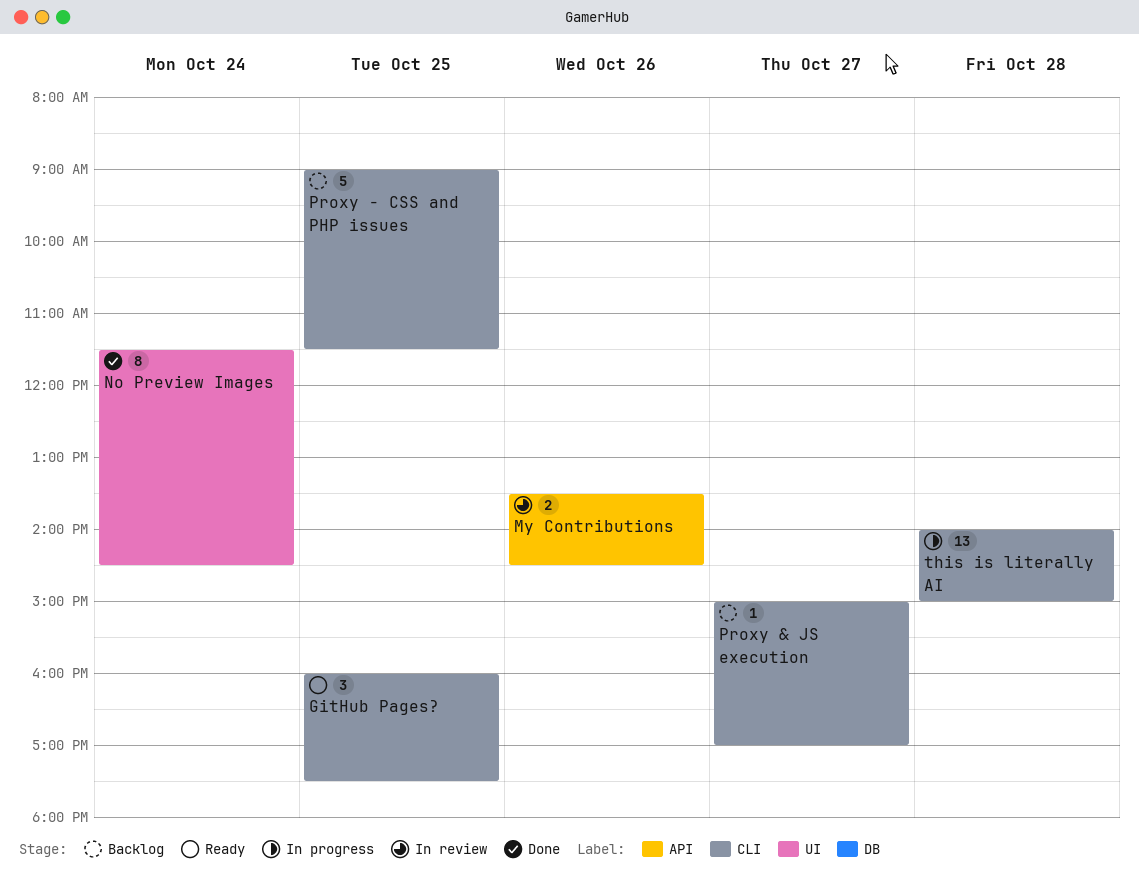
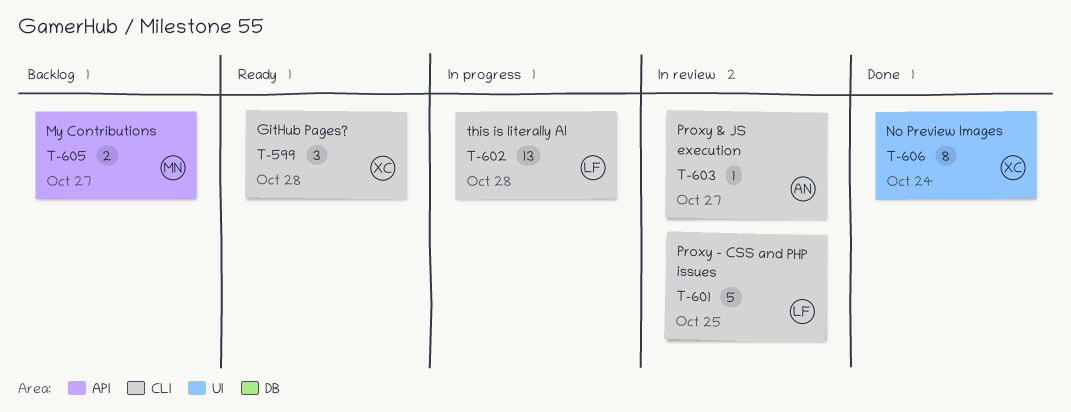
GitHub Pages?, day: Oct 25 -> Oct 28
My Contributions, status: In review -> Backlog
My Contributions, day: Oct 26 -> Oct 27
Proxy & JS execution, status: Backlog -> In review
Proxy - CSS and PHP issues, status: Backlog -> In review

